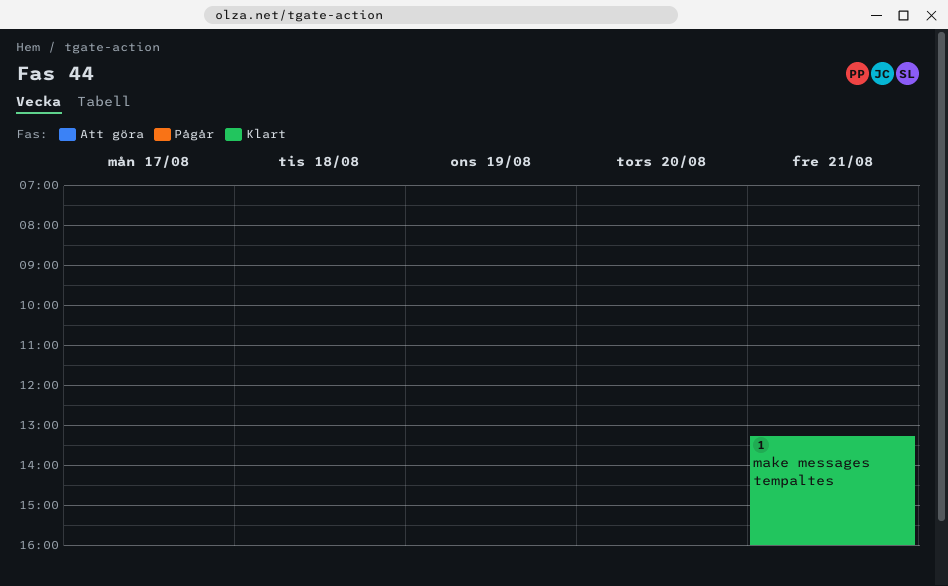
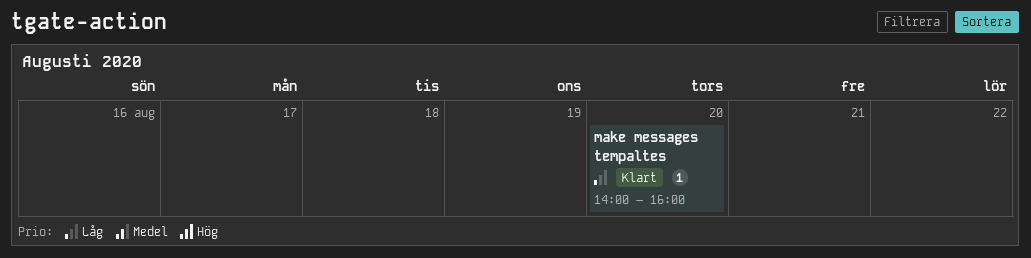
make messages tempaltes, day: Aug 21 -> Aug 20
make messages tempaltes, begins: 13:15 -> 14:00

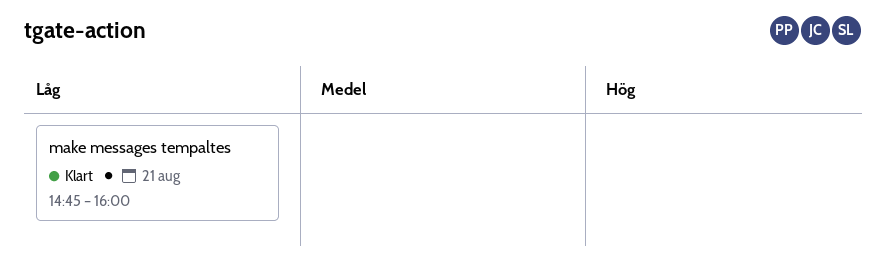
make messages tempaltes, day: Aug 20 -> Aug 21
make messages tempaltes, begins: 14:00 -> 14:45

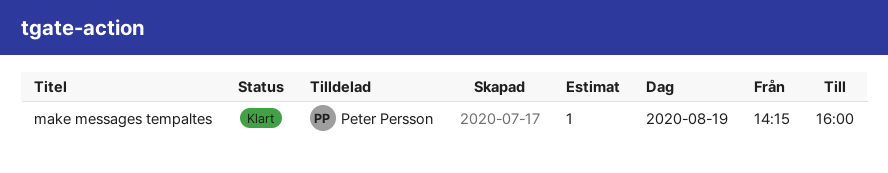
make messages tempaltes, day: Aug 21 -> Aug 19
make messages tempaltes, begins: 14:45 -> 14:15

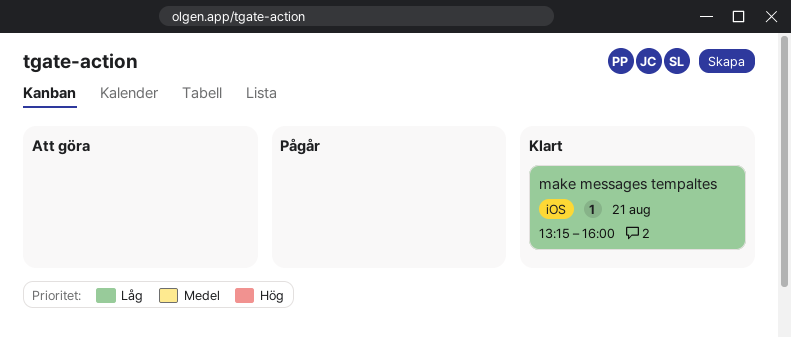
make messages tempaltes, day: Aug 19 -> Aug 21
make messages tempaltes, begins: 14:15 -> 13:15

